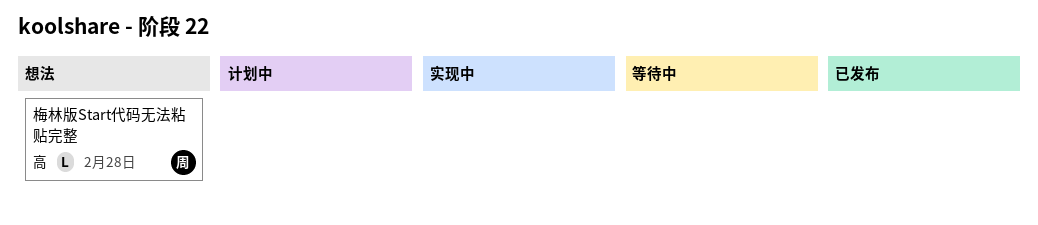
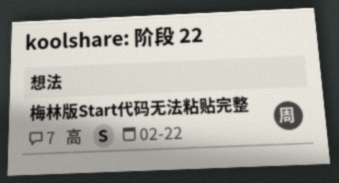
梅林版Start代码无法粘贴完整, estimate: L -> S
梅林版Start代码无法粘贴完整, due: Feb 28 -> Feb 22

